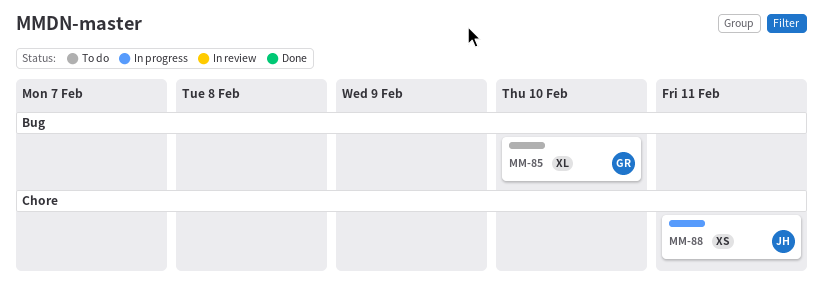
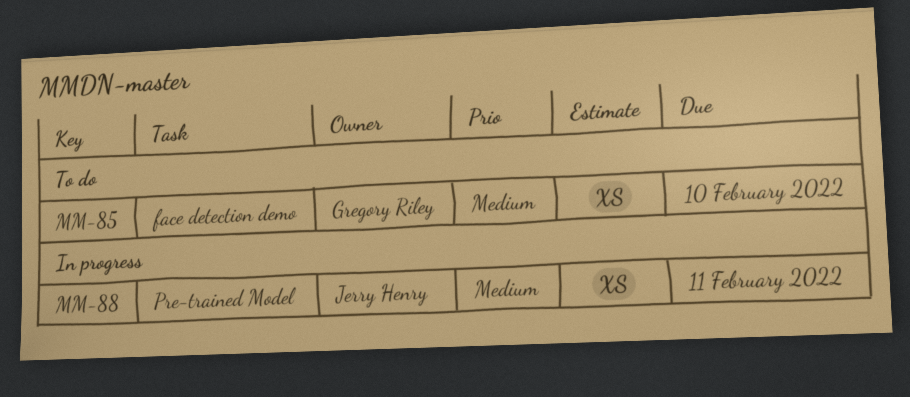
MM-85, estimate: XL -> XS

